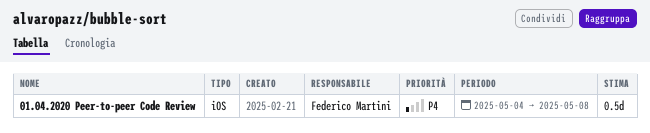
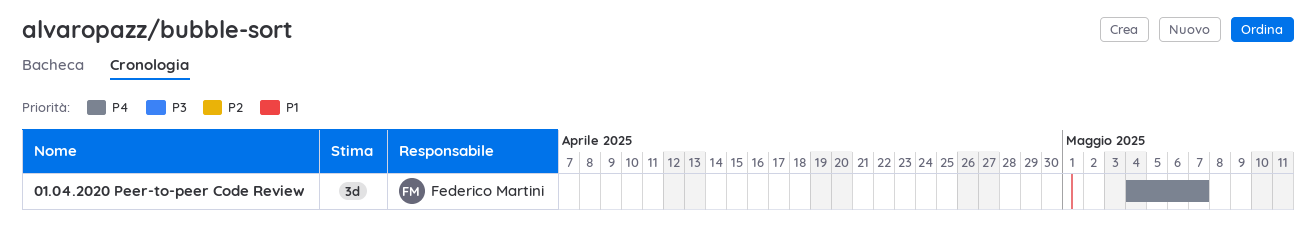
01.04.2020 Peer-to-peer Code Review, estimate: 0.5d -> 3d
01.04.2020 Peer-to-peer Code Review, due: May 8 -> May 7

